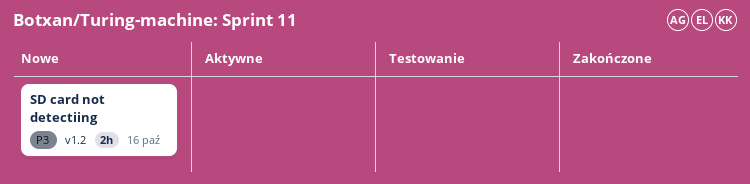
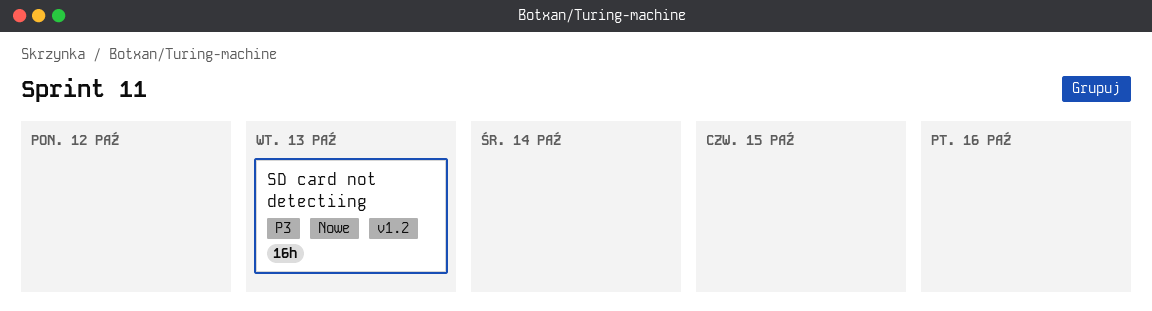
SD card not detectiing, estimate: 2h -> 16h
SD card not detectiing, due: Oct 16 -> Oct 13

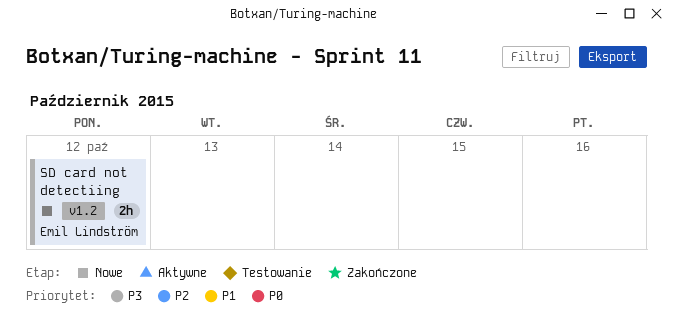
SD card not detectiing, estimate: 16h -> 2h
SD card not detectiing, due: Oct 13 -> Oct 12

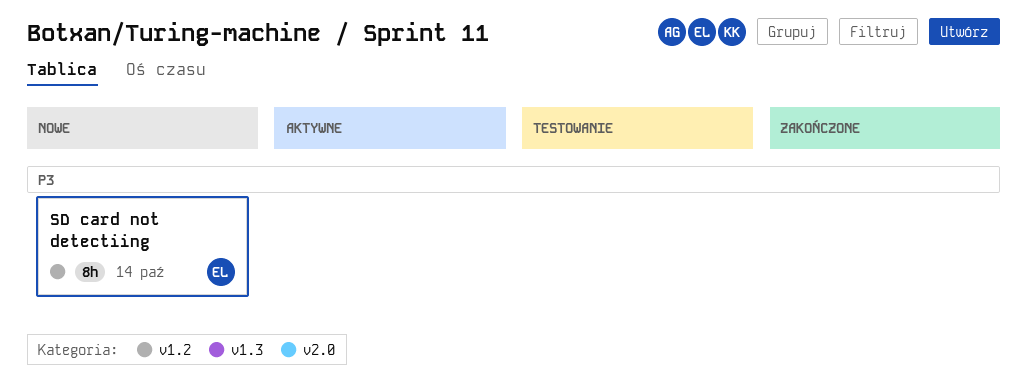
SD card not detectiing, estimate: 2h -> 8h
SD card not detectiing, due: Oct 12 -> Oct 14

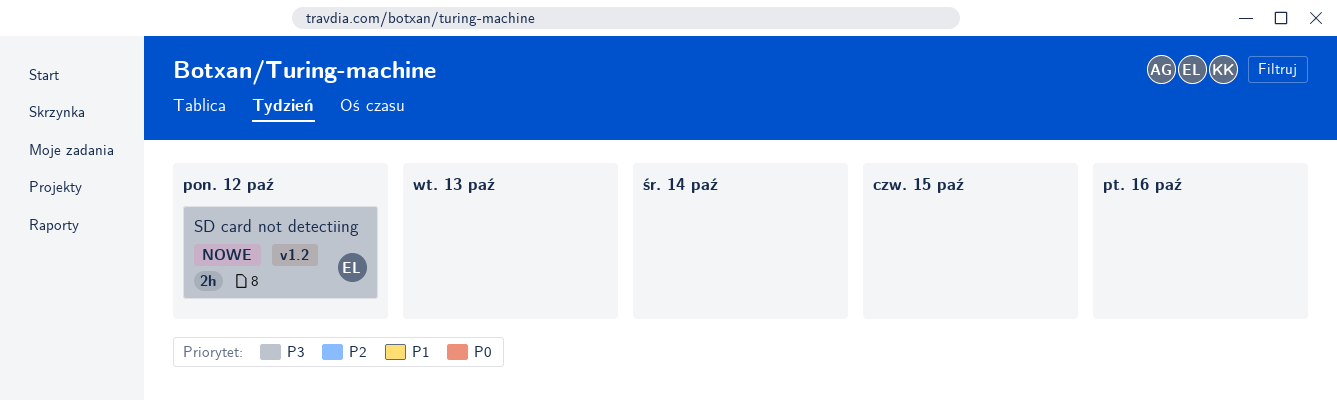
SD card not detectiing, estimate: 8h -> 2h
SD card not detectiing, due: Oct 14 -> Oct 12

